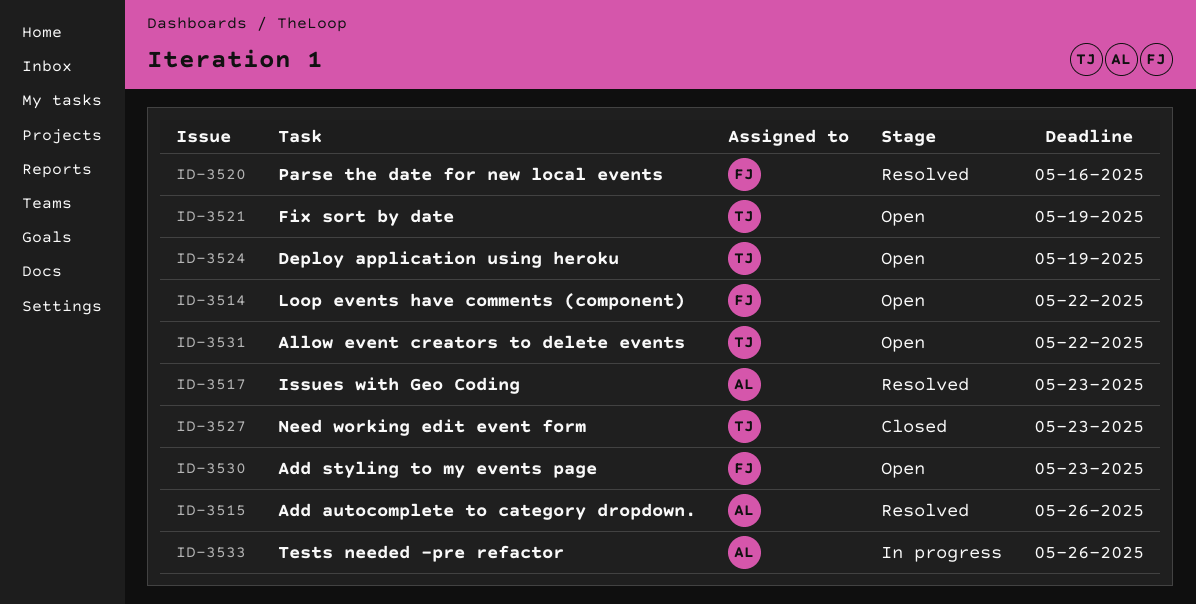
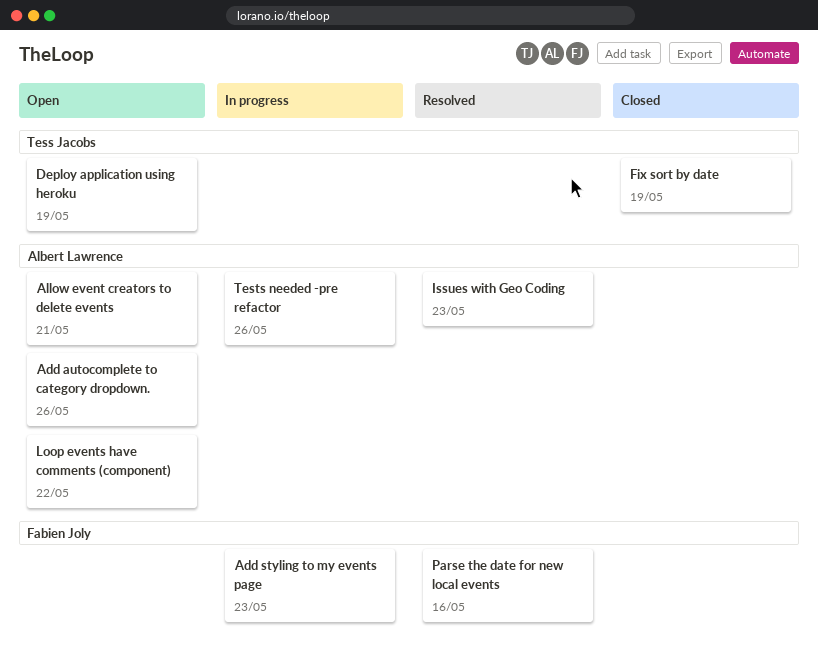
Add autocomplete to category dropdown., status: Resolved -> Open
Add styling to my events page, status: Open -> In progress
Allow event creators to delete events, owner: Tess Jacobs -> Albert Lawrence
Allow event creators to delete events, due: May 22 -> May 21
Fix sort by date, status: Open -> Closed
Loop events have comments (component), owner: Fabien Joly -> Albert Lawrence
Need working edit event form: present -> none

